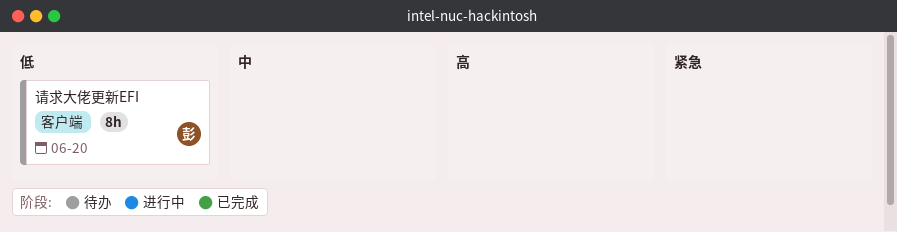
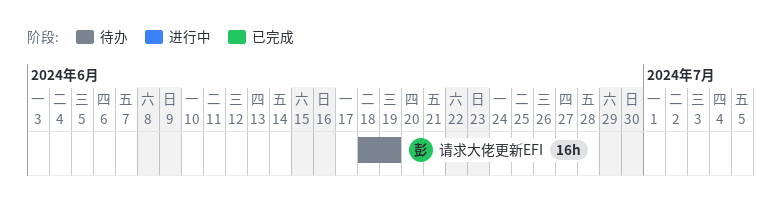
请求大佬更新EFI, estimate: 8h -> 16h
请求大佬更新EFI, due: Jun 20 -> Jun 19

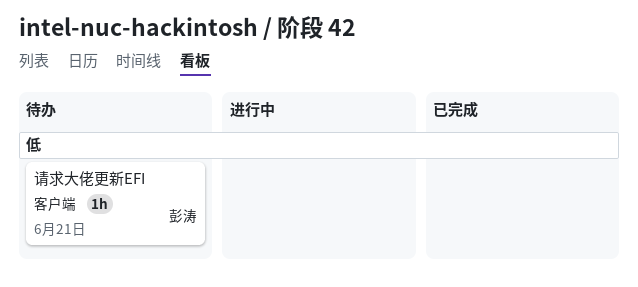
请求大佬更新EFI, estimate: 16h -> 1h
请求大佬更新EFI, due: Jun 19 -> Jun 21

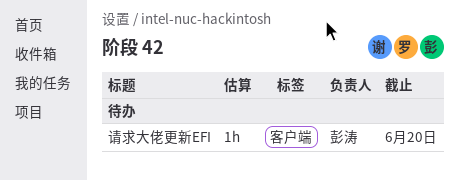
请求大佬更新EFI, due: Jun 21 -> Jun 20

